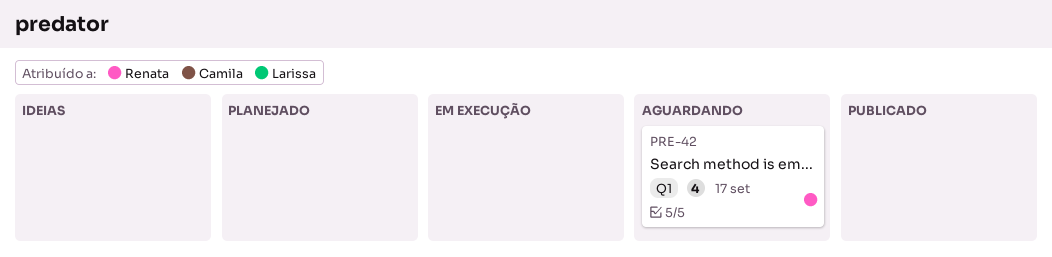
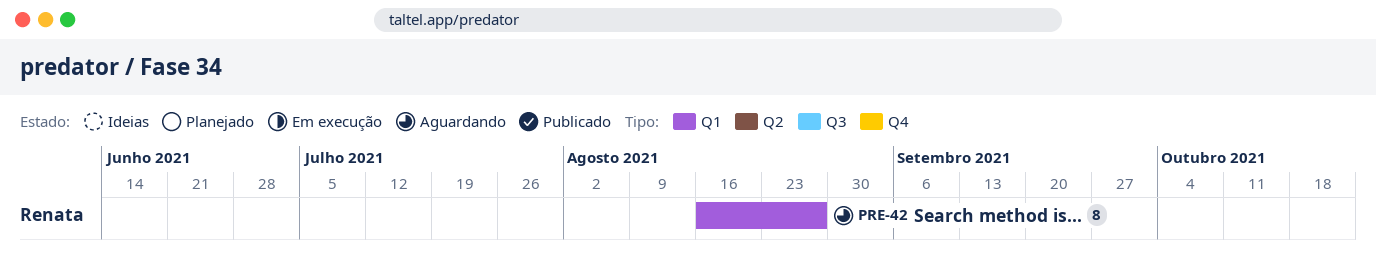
PRE-42, estimate: 4 -> 8
PRE-42, due: Sep 17 -> Aug 27

